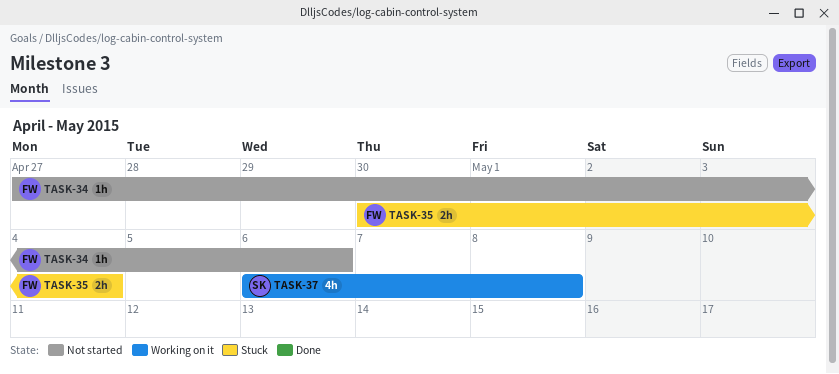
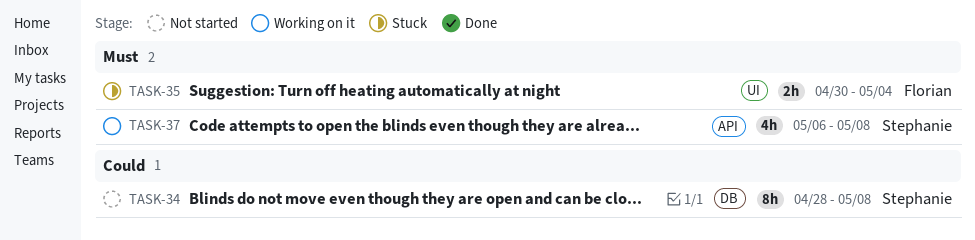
TASK-34, owner: Florian -> Stephanie
TASK-34, estimate: 1h -> 8h
TASK-34, start: Apr 27 -> Apr 28
TASK-34, due: May 6 -> May 8

